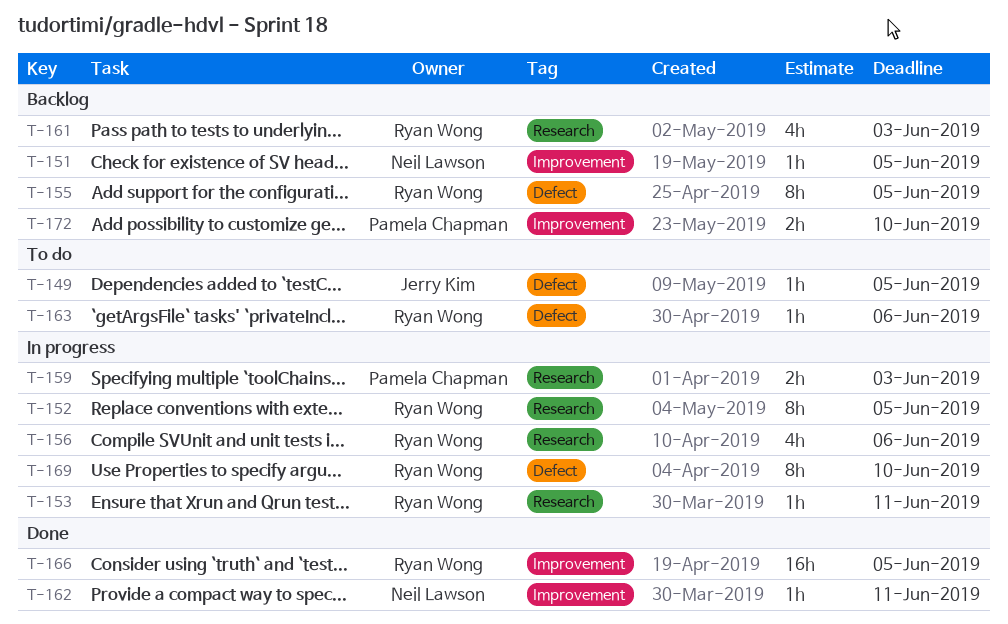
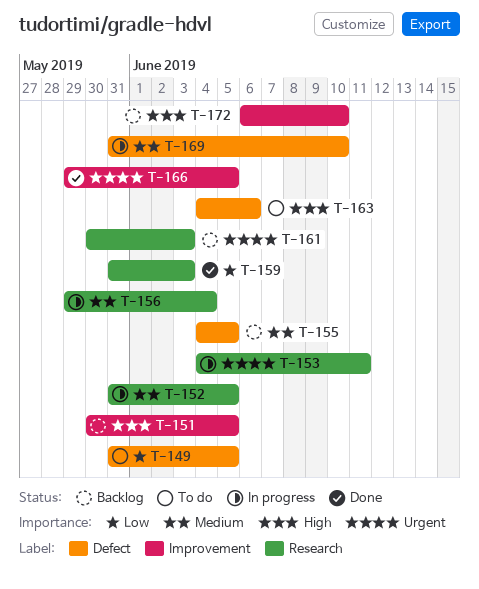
T-156, due: Jun 6 -> Jun 4
T-159, status: In progress -> Done
T-162: present -> none

